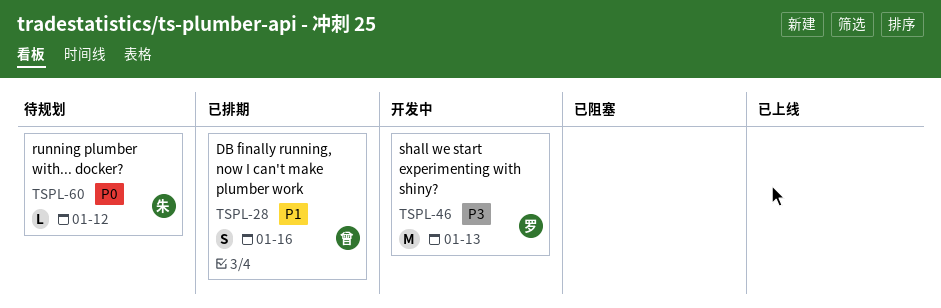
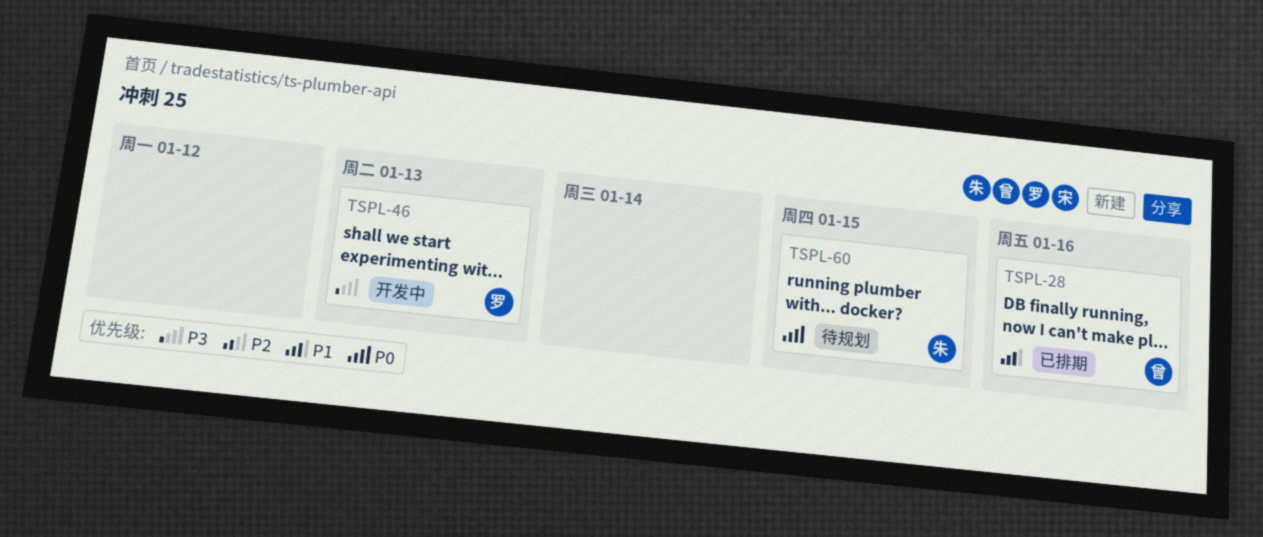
TSPL-60, due: Jan 12 -> Jan 15

